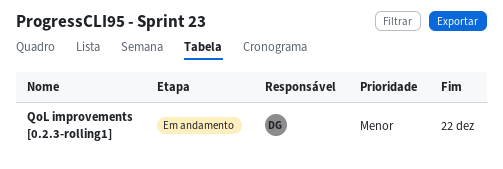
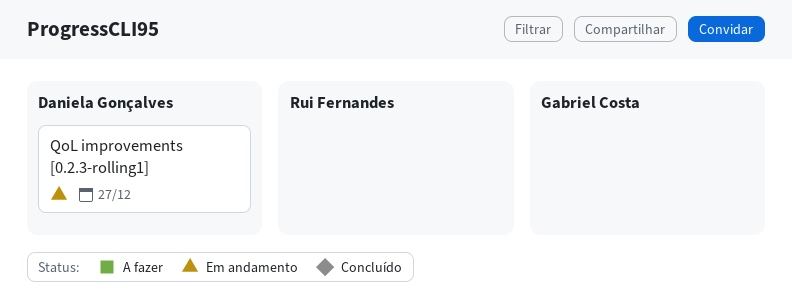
QoL improvements [0.2.3-rolling1], due: Dec 22 -> Dec 27

